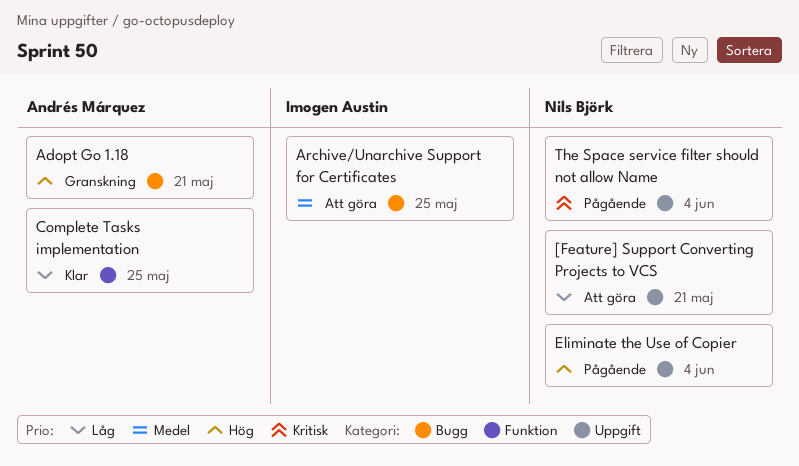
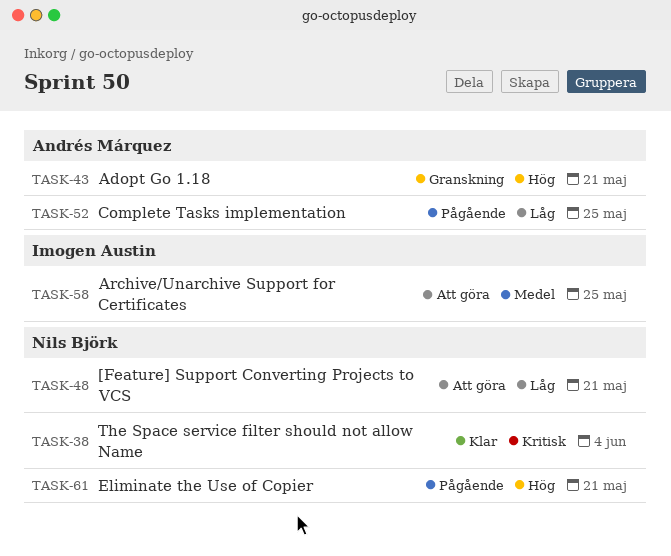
Complete Tasks implementation, status: Klar -> Pågående
Eliminate the Use of Copier, due: Jun 4 -> May 21
The Space service filter should not allow Name, status: Pågående -> Klar

